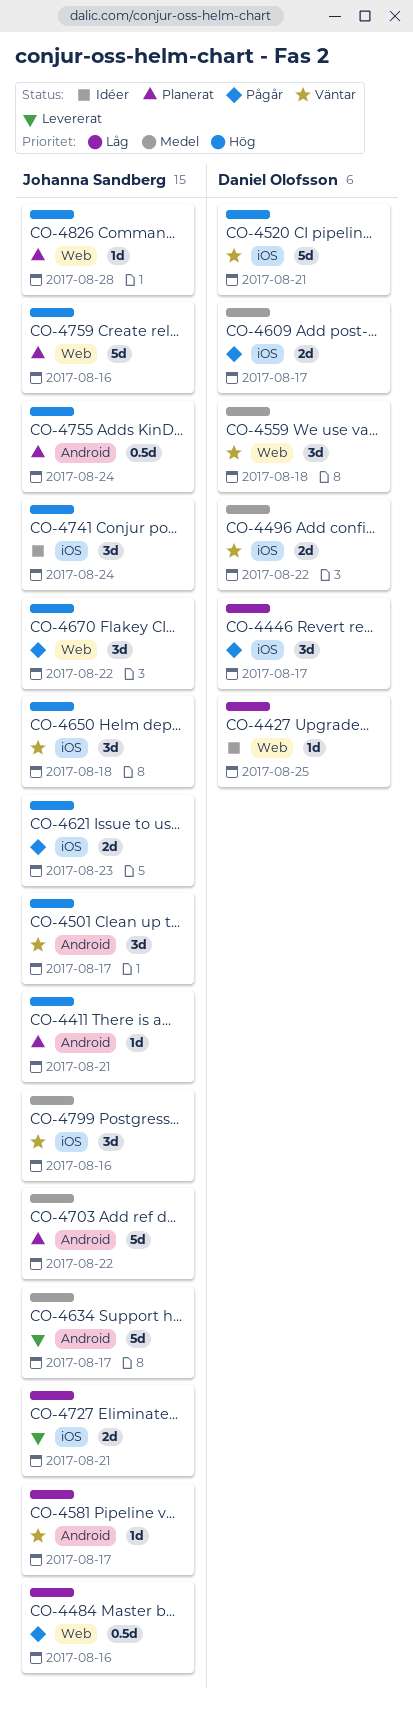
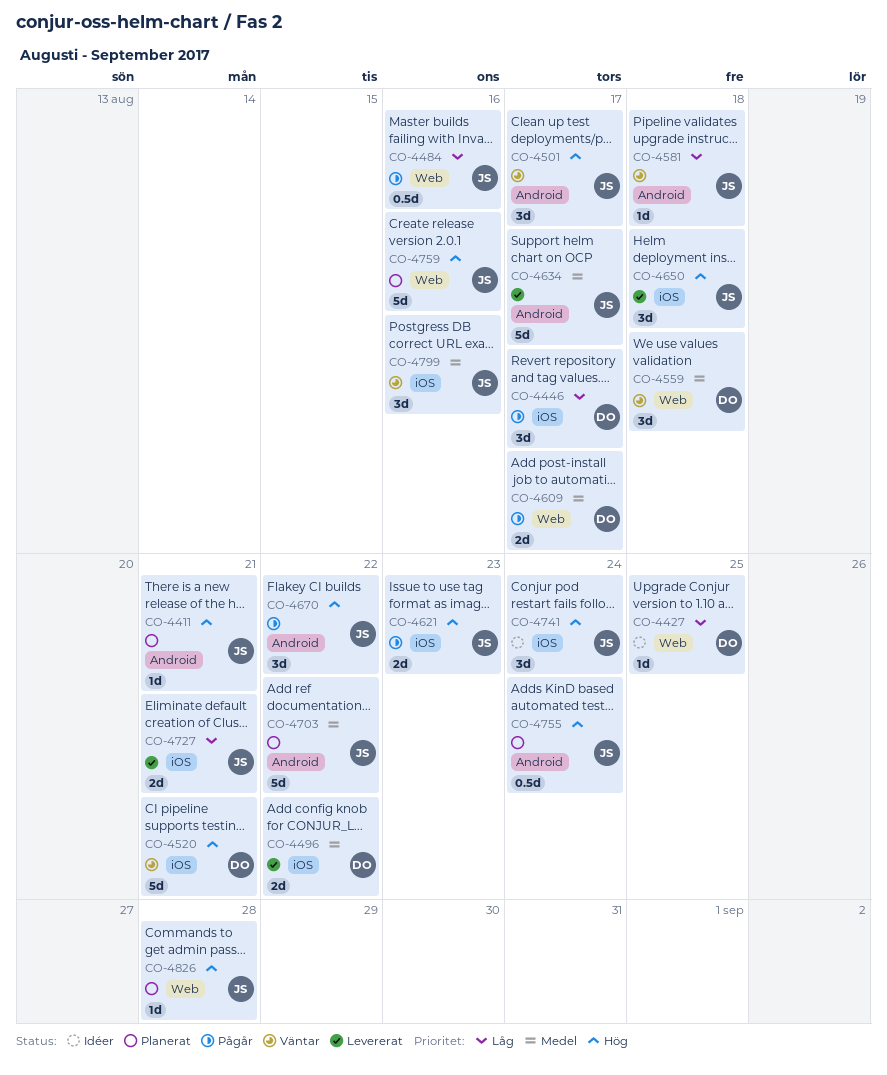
CO-4496, status: Väntar -> Levererat
CO-4581, due: Aug 17 -> Aug 18
CO-4609, label: iOS -> Web
CO-4650, status: Väntar -> Levererat
CO-4670, label: Web -> Android

